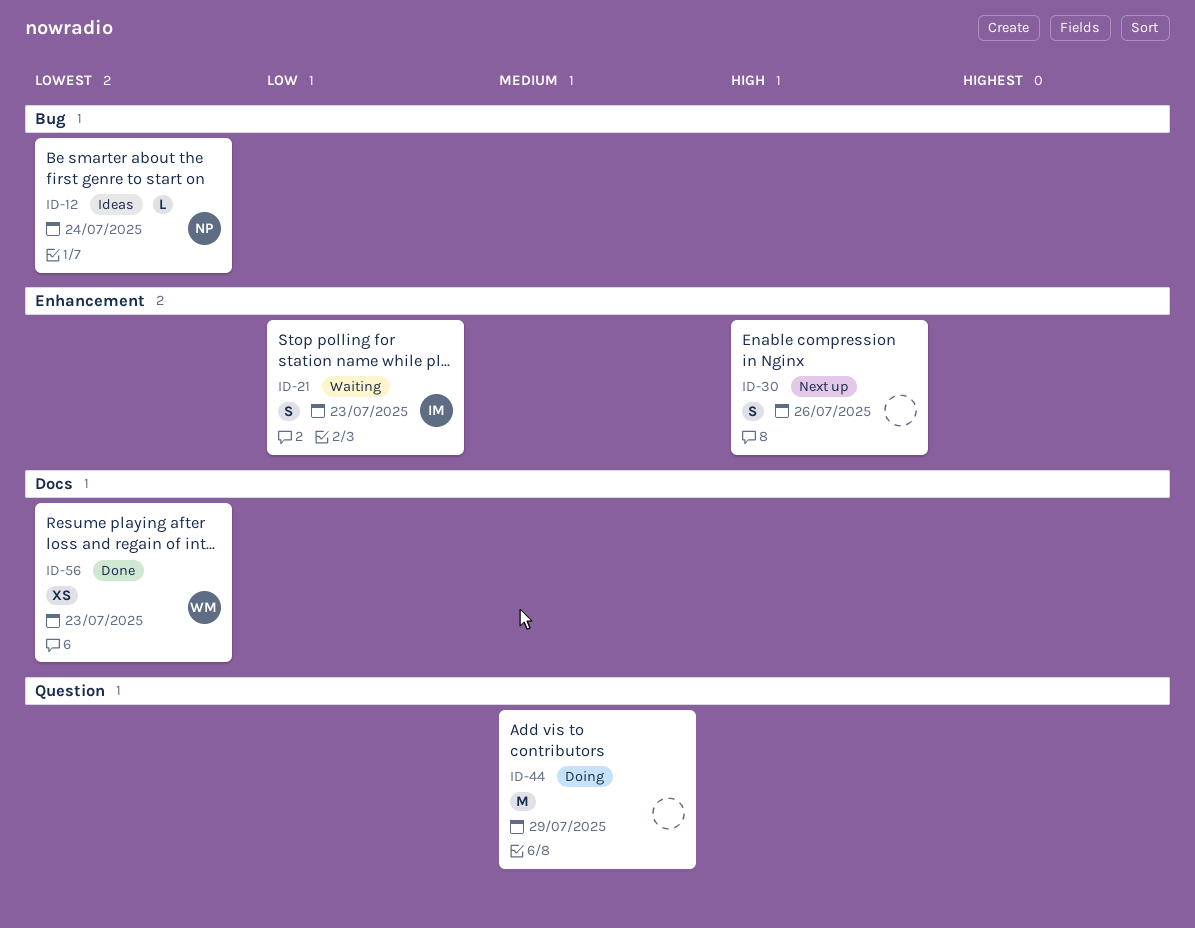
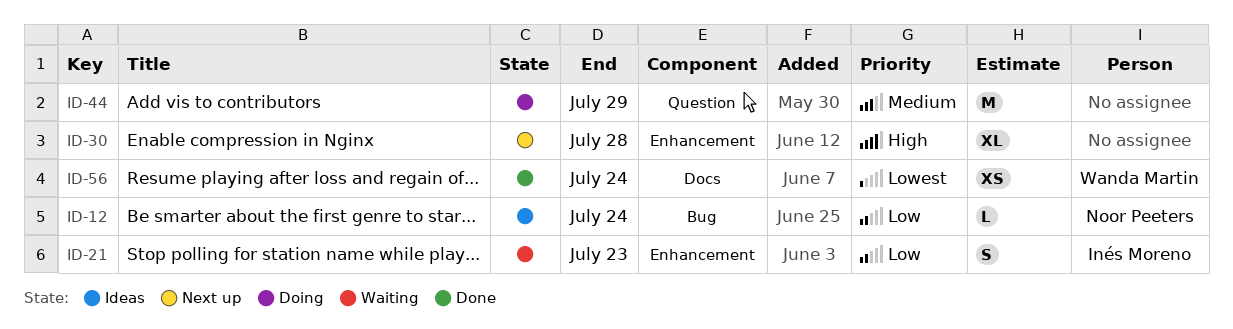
ID-12, priority: Lowest -> Low
ID-30, estimate: S -> XL
ID-30, due: Jul 26 -> Jul 28
ID-56, due: Jul 23 -> Jul 24

